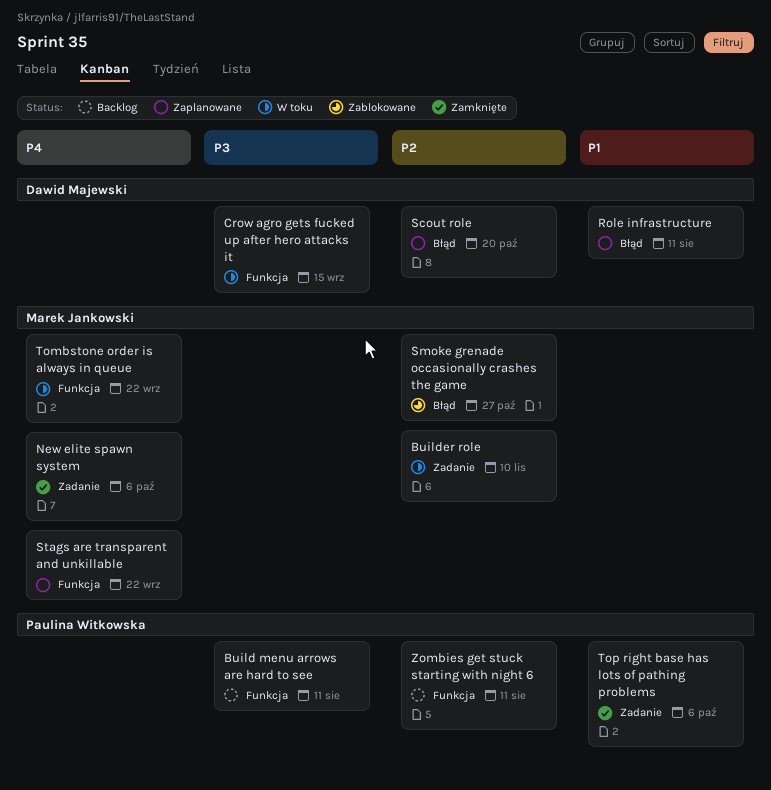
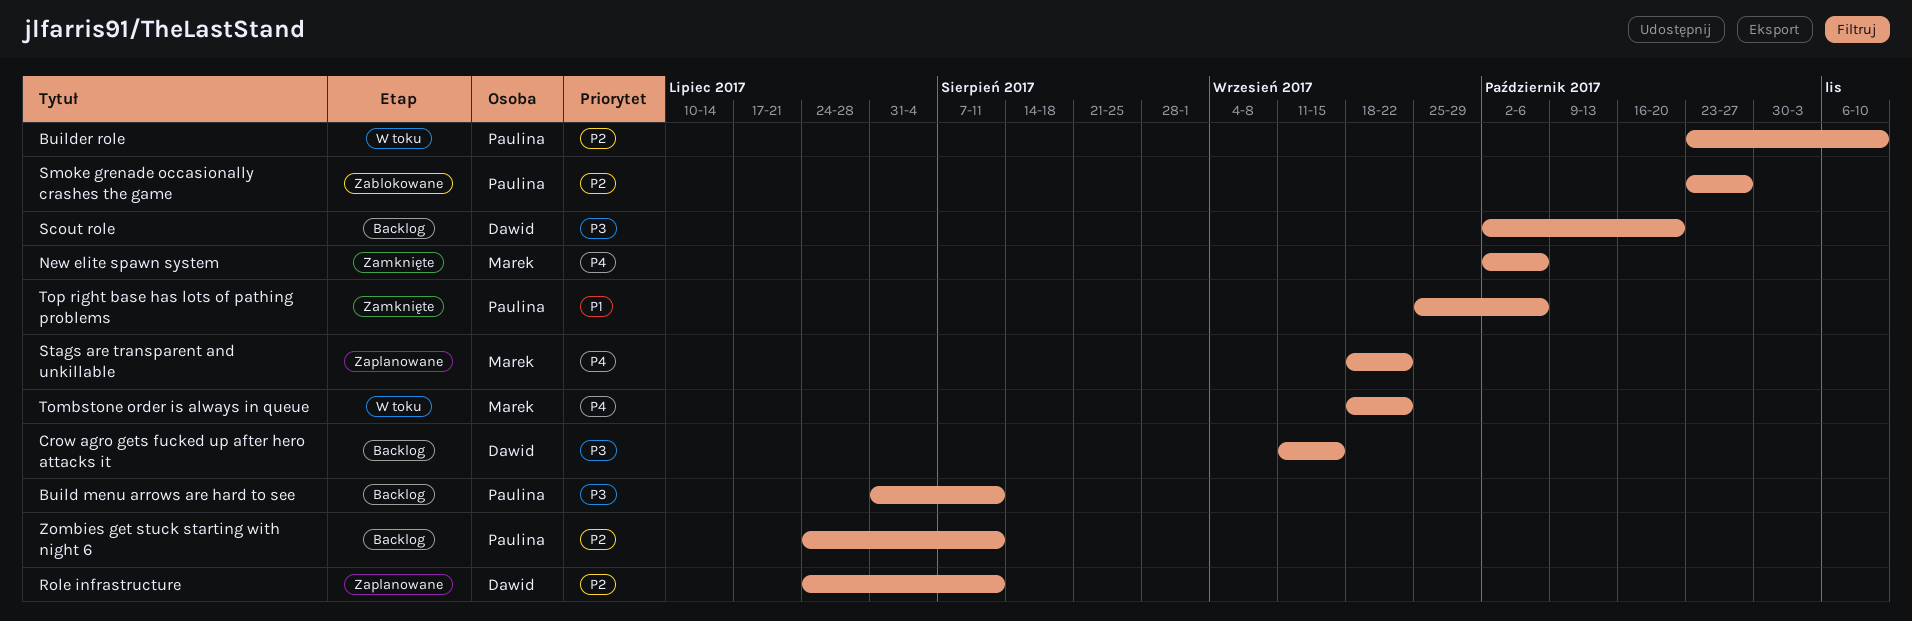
Builder role, owner: Marek Jankowski -> Paulina Witkowska
Crow agro gets fucked up after hero attacks it, status: W toku -> Backlog
Role infrastructure, priority: P1 -> P2
Scout role, status: Zaplanowane -> Backlog
Scout role, priority: P2 -> P3
Smoke grenade occasionally crashes the game, owner: Marek Jankowski -> Paulina Witkowska

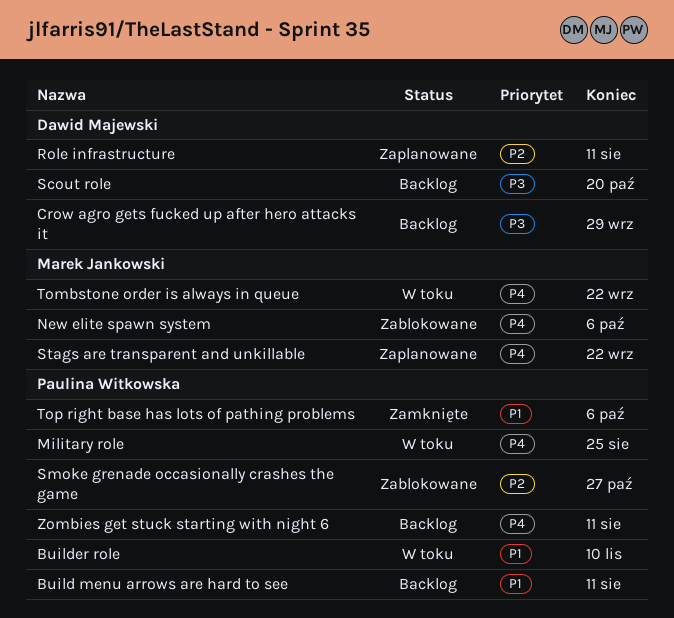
Build menu arrows are hard to see, priority: P3 -> P1
Builder role, priority: P2 -> P1
Crow agro gets fucked up after hero attacks it, due: Sep 15 -> Sep 29
Military role: none -> present
New elite spawn system, status: Zamknięte -> Zablokowane
Zombies get stuck starting with night 6, priority: P2 -> P4

